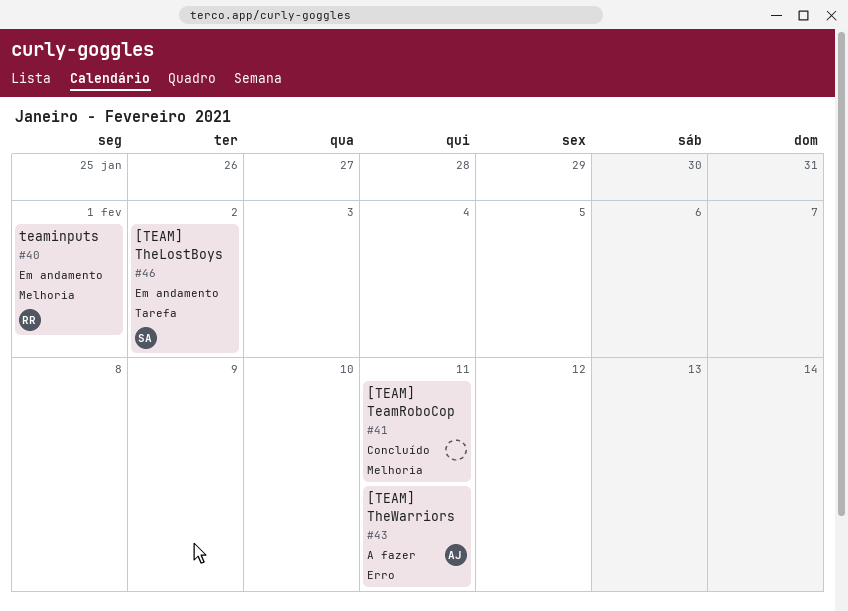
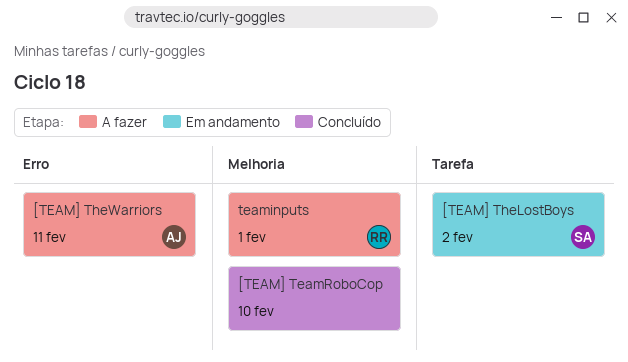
[TEAM] TeamRoboCop, due: Feb 11 -> Feb 10
teaminputs, status: Em andamento -> A fazer

